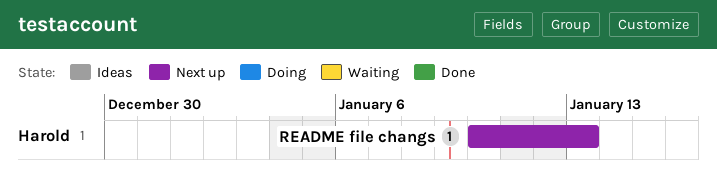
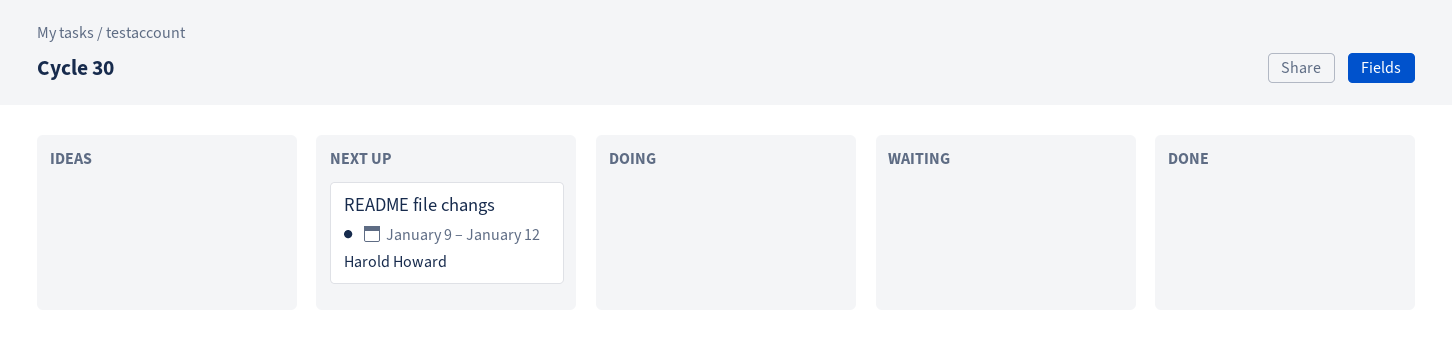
README file changs, start: Jan 10 -> Jan 9
README file changs, due: Jan 13 -> Jan 12

